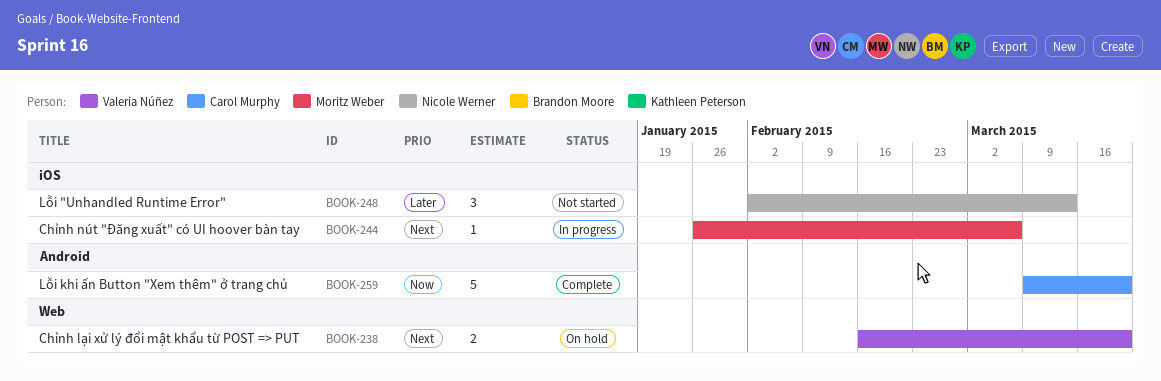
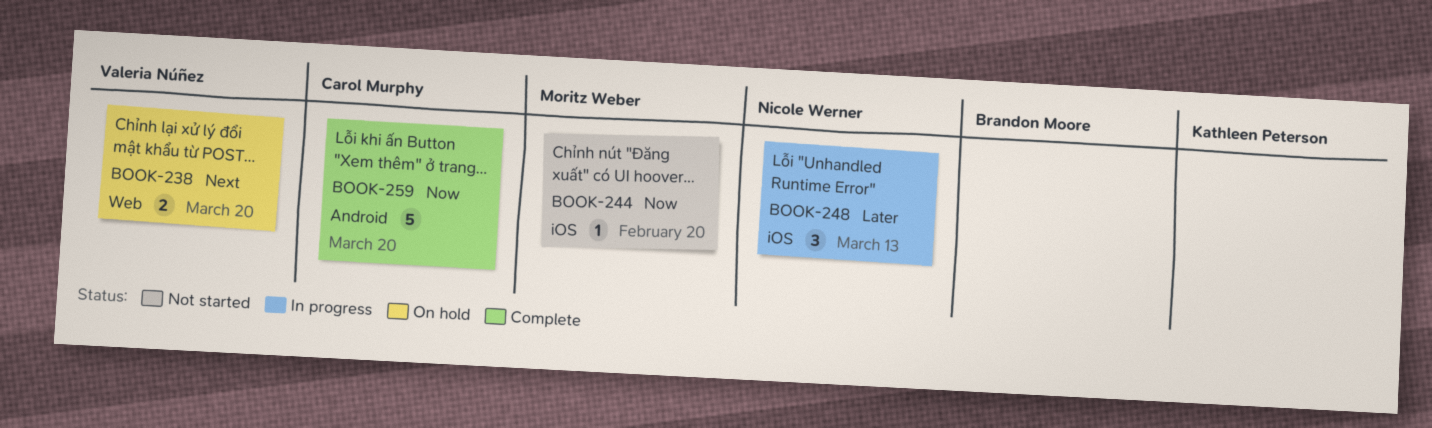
BOOK-244, status: In progress -> Not started
BOOK-244, priority: Next -> Now
BOOK-244, due: Mar 6 -> Feb 20
BOOK-248, status: Not started -> In progress

